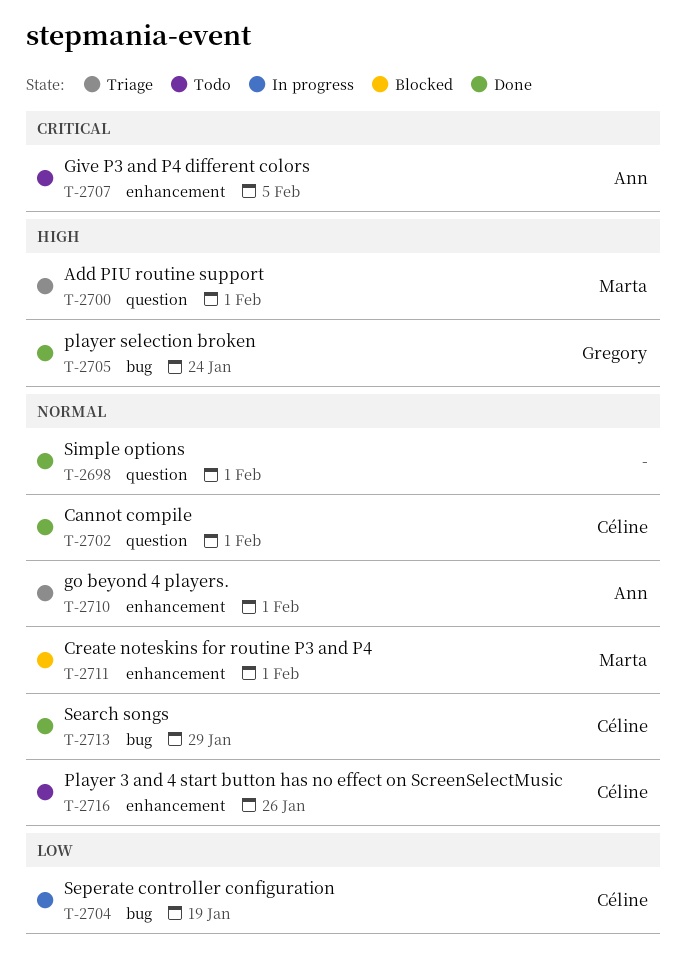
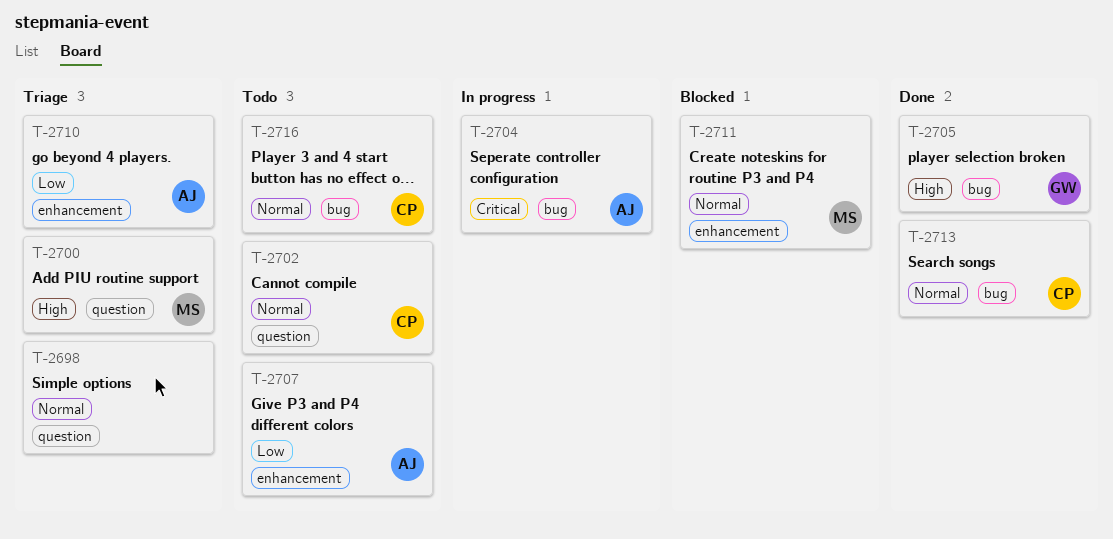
T-2698, status: Done -> Triage
T-2702, status: Done -> Todo
T-2704, owner: Céline -> Ann
T-2704, priority: Low -> Critical
T-2707, priority: Critical -> Low
T-2710, priority: Normal -> Low
T-2716, label: enhancement -> bug

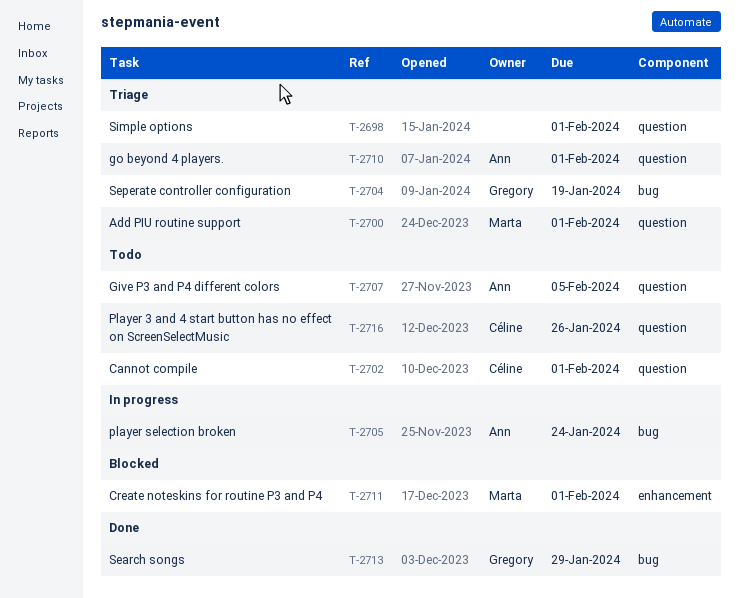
T-2704, status: In progress -> Triage
T-2704, owner: Ann -> Gregory
T-2705, status: Done -> In progress
T-2705, owner: Gregory -> Ann
T-2707, label: enhancement -> question
T-2710, label: enhancement -> question
T-2713, owner: Céline -> Gregory
T-2716, label: bug -> question

